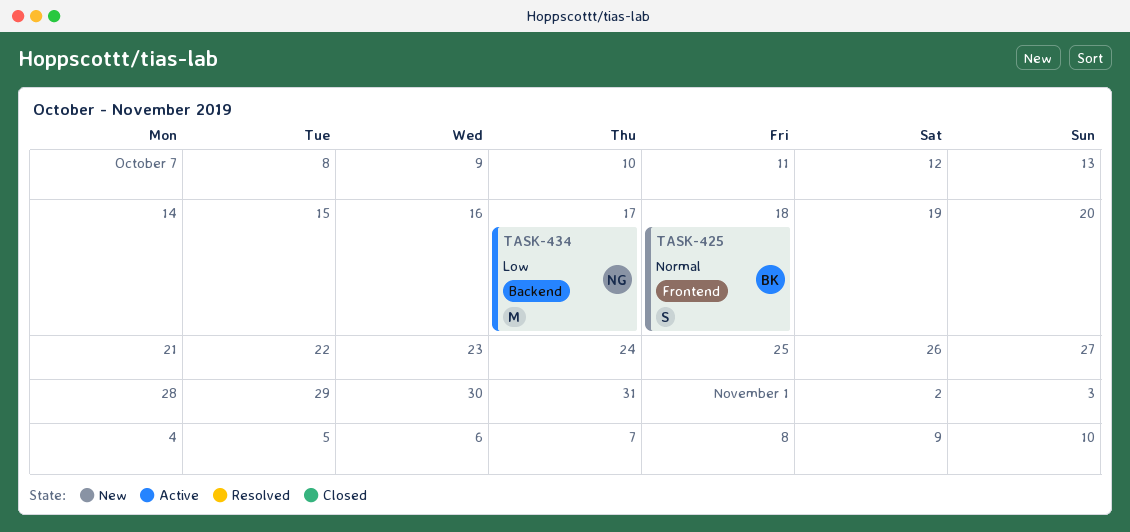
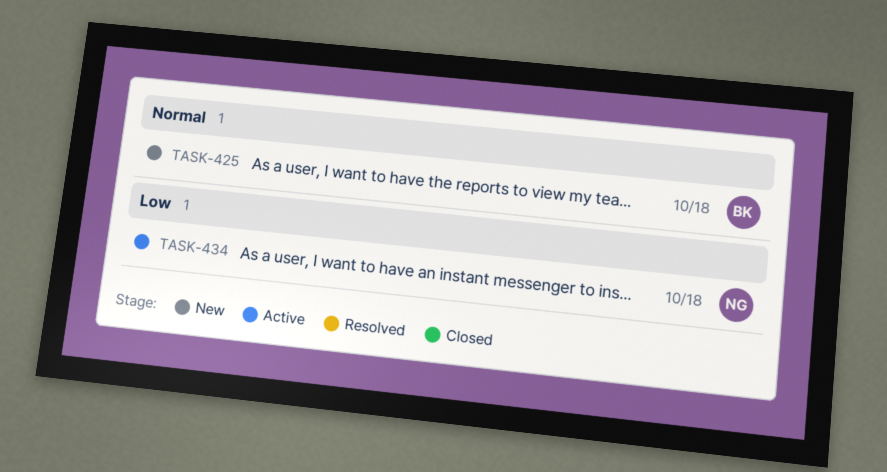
TASK-434, due: Oct 17 -> Oct 18

